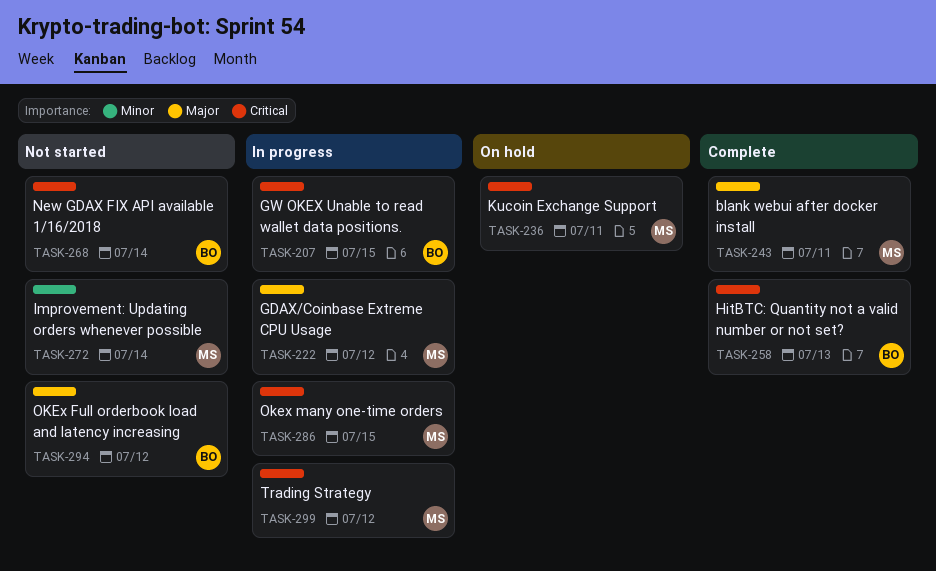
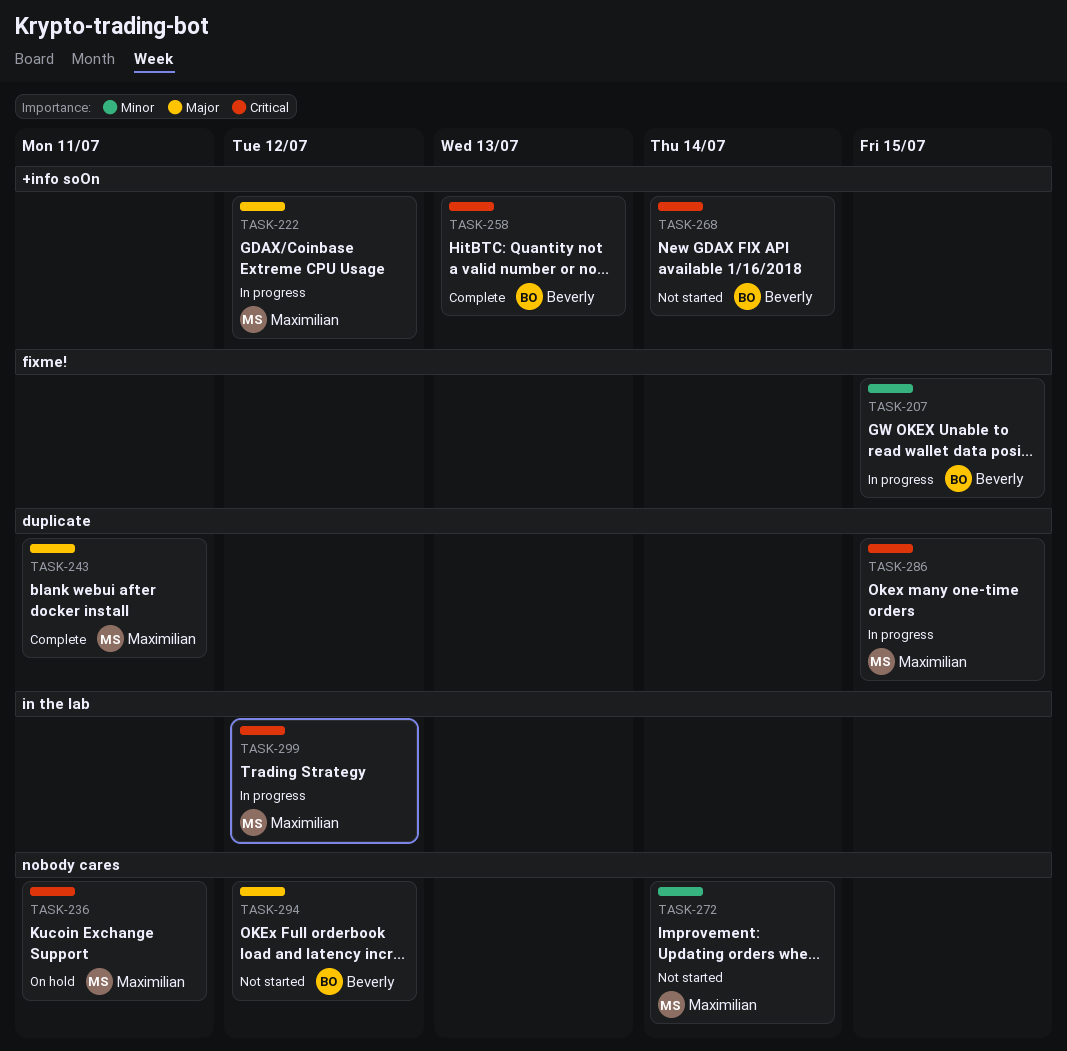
TASK-207, priority: Critical -> Minor

